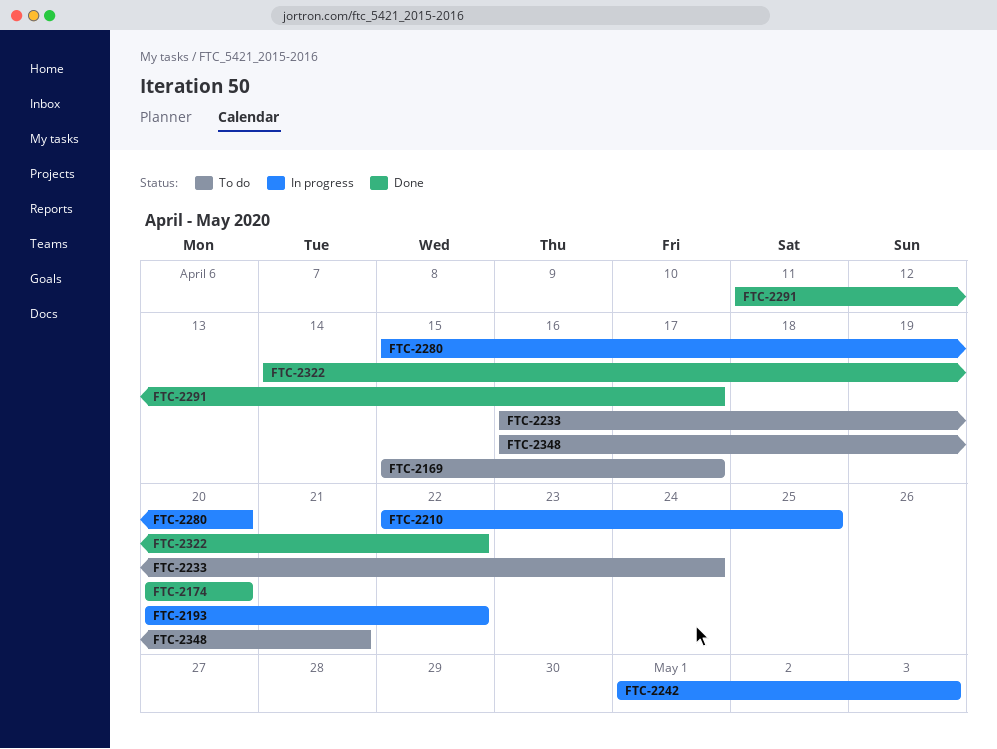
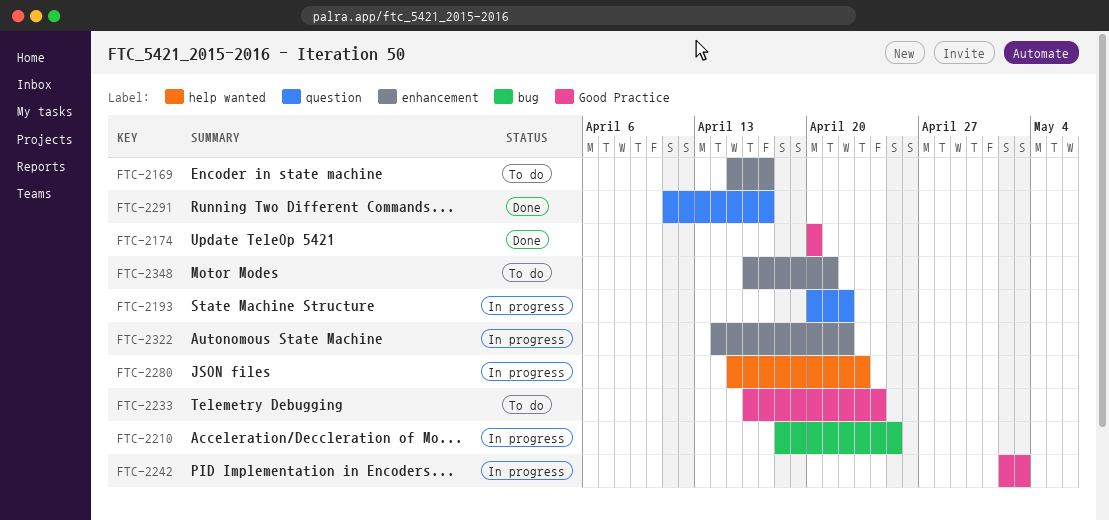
FTC-2210, start: Apr 22 -> Apr 18
FTC-2242, start: May 1 -> May 2
FTC-2280, due: Apr 20 -> Apr 23
FTC-2322, status: Done -> In progress

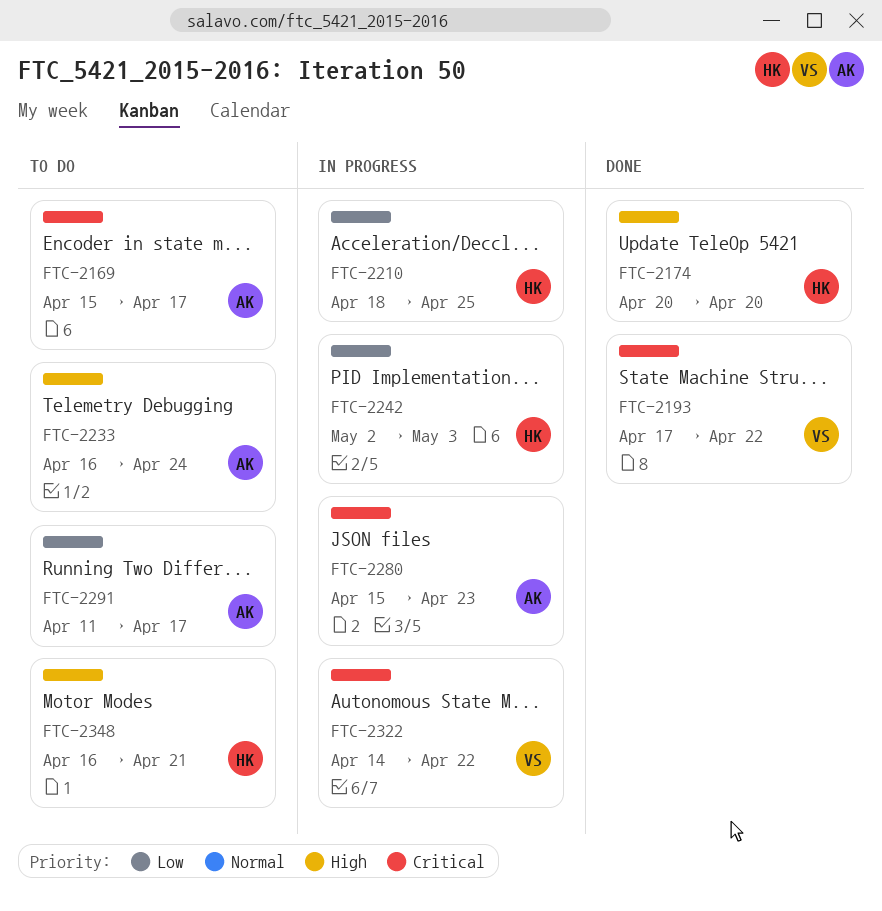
FTC-2193, status: In progress -> Done
FTC-2193, start: Apr 20 -> Apr 17
FTC-2291, status: Done -> To do

